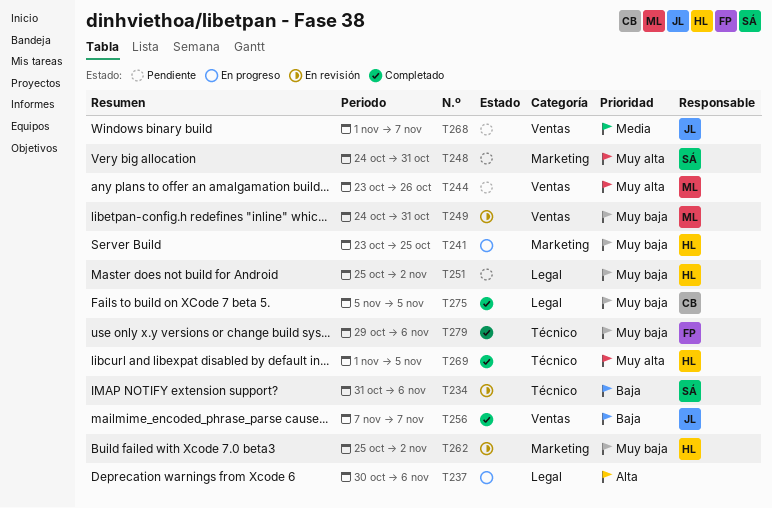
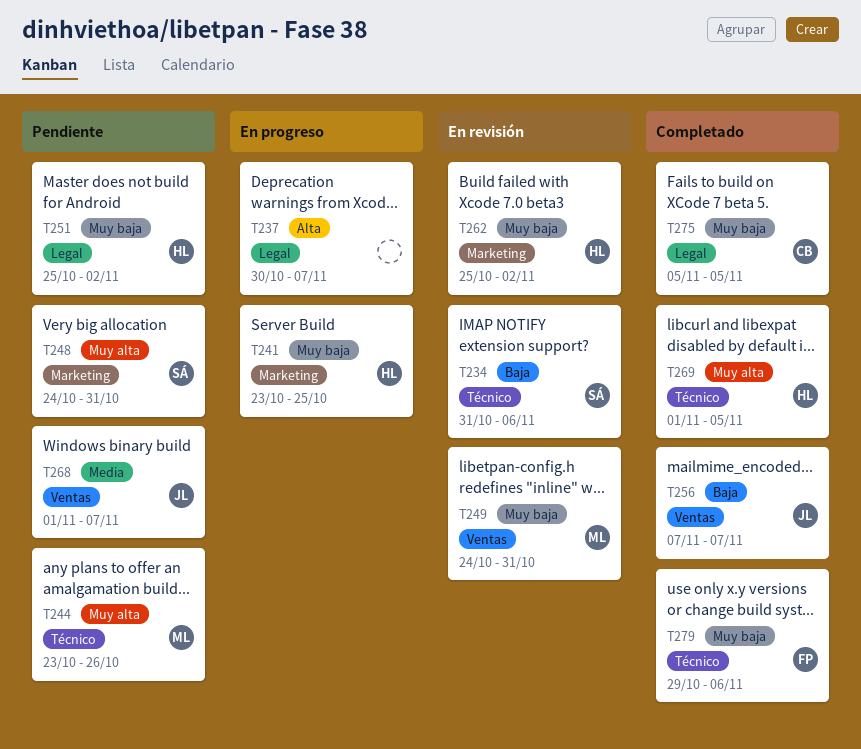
T237, due: Nov 6 -> Nov 7
T244, label: Ventas -> Técnico

